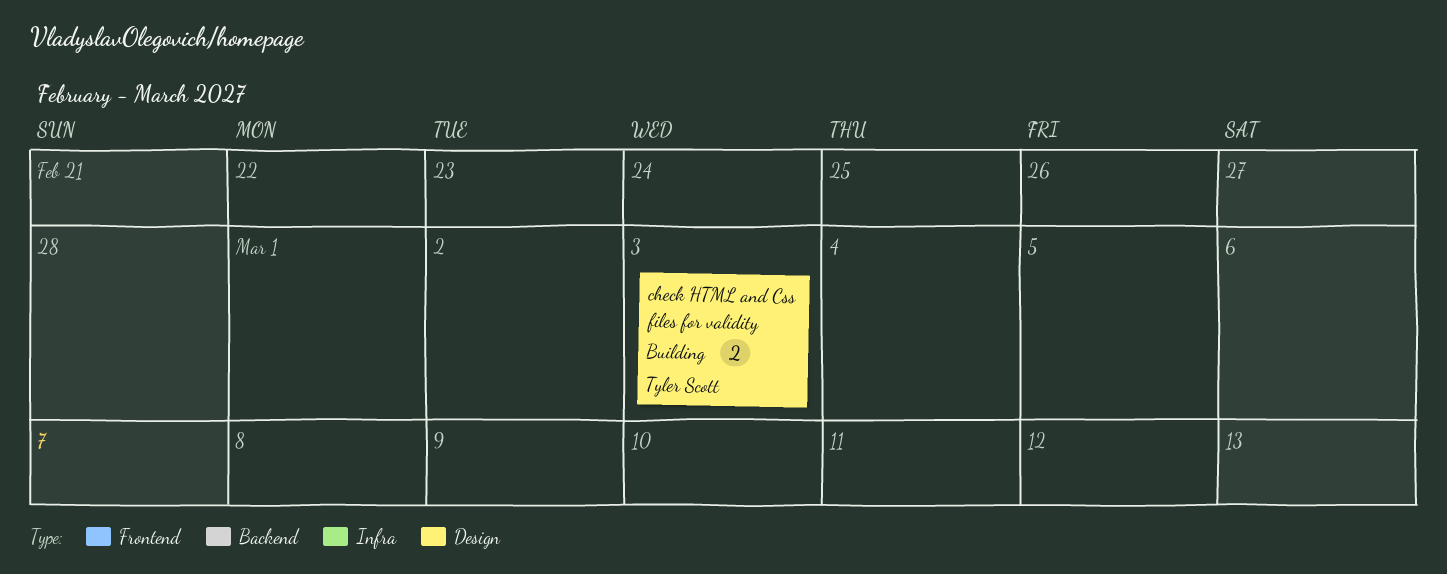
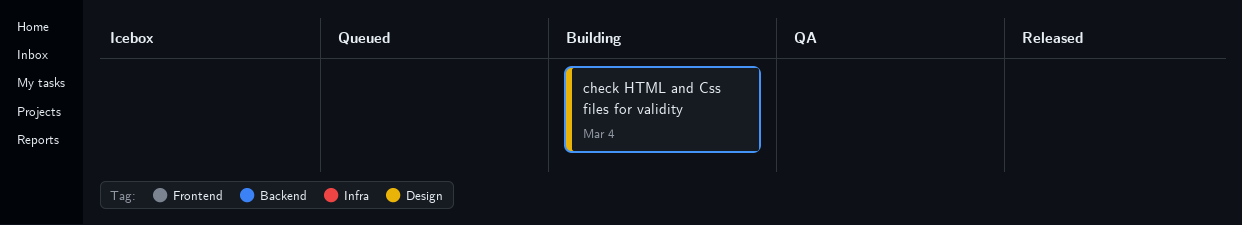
check HTML and Css files for validity, due: Mar 3 -> Mar 4

